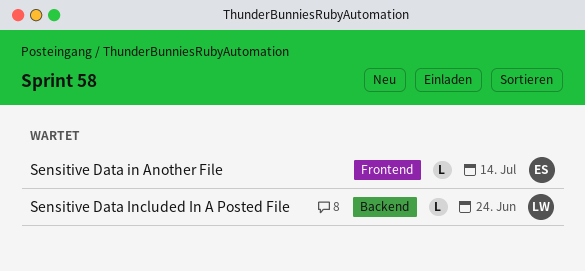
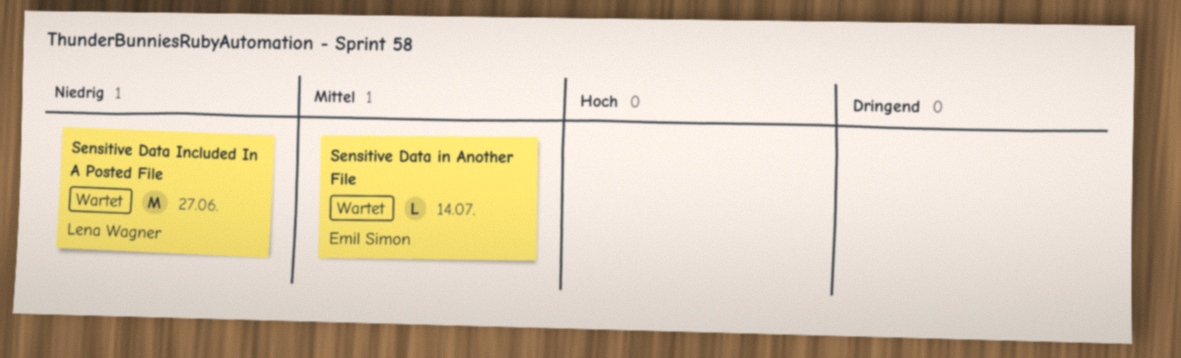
Sensitive Data Included In A Posted File, estimate: L -> M
Sensitive Data Included In A Posted File, due: Jun 24 -> Jun 27

